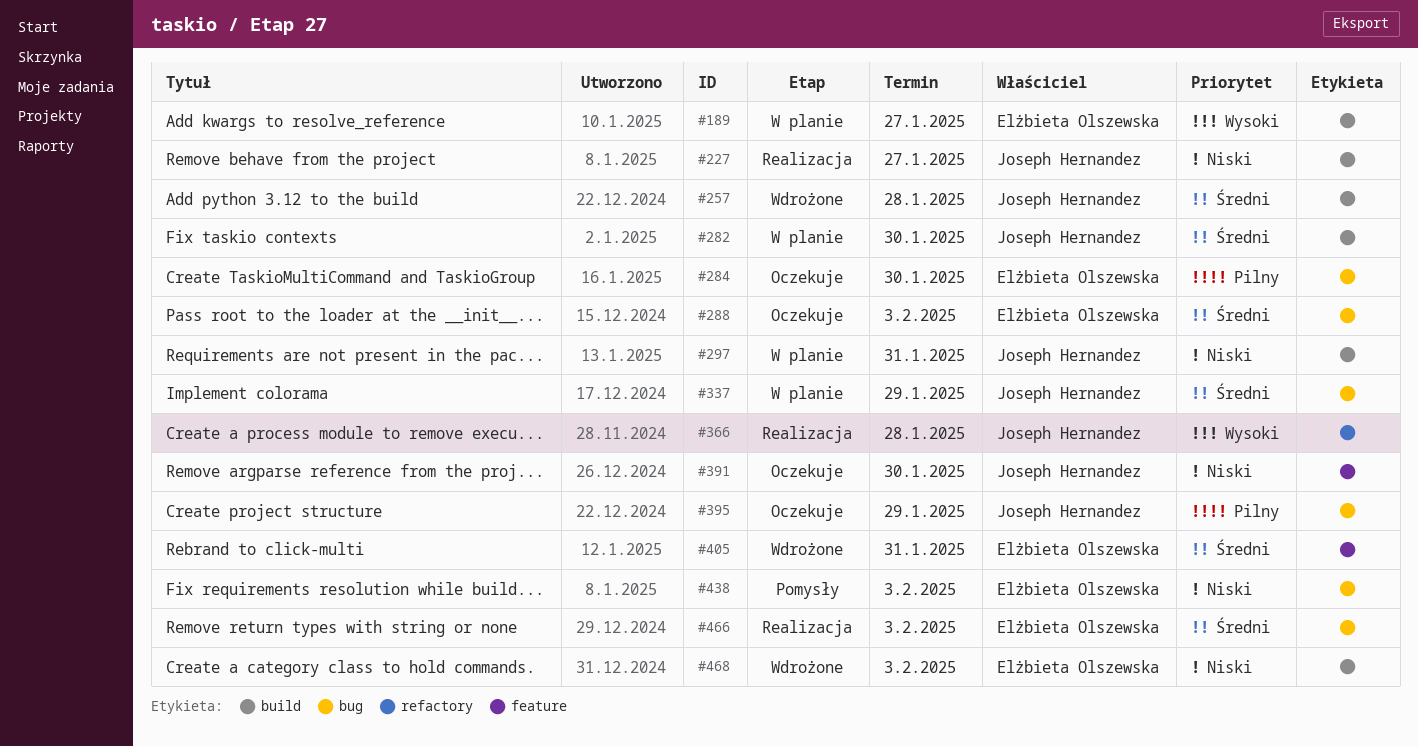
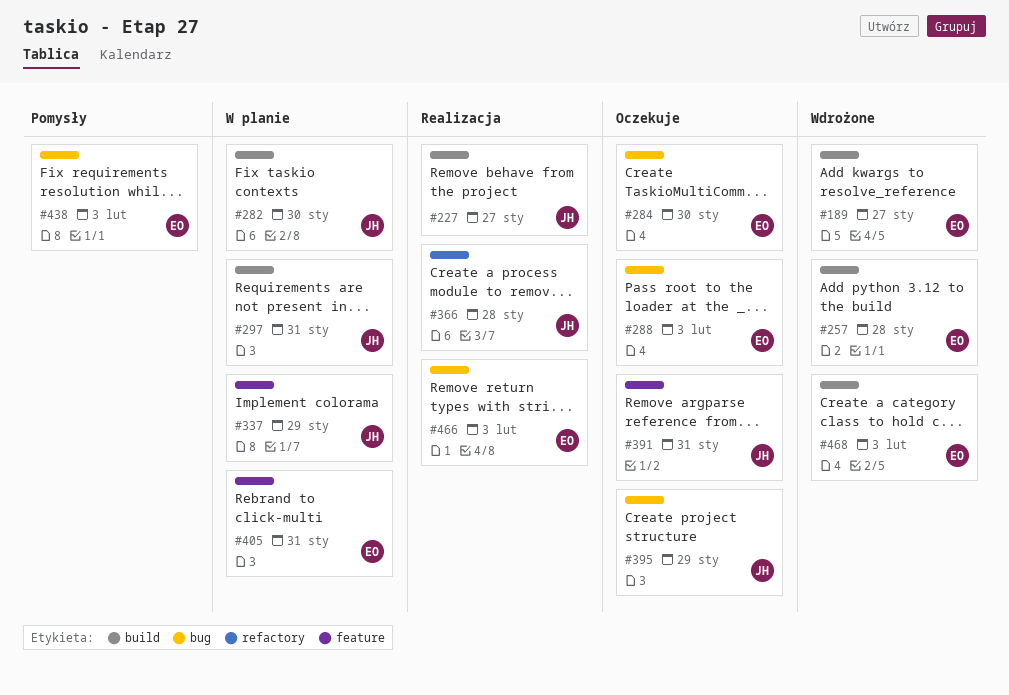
#189, status: W planie -> Wdrożone
#257, owner: Joseph Hernandez -> Elżbieta Olszewska
#337, label: bug -> feature
#391, due: Jan 30 -> Jan 31
#405, status: Wdrożone -> W planie

